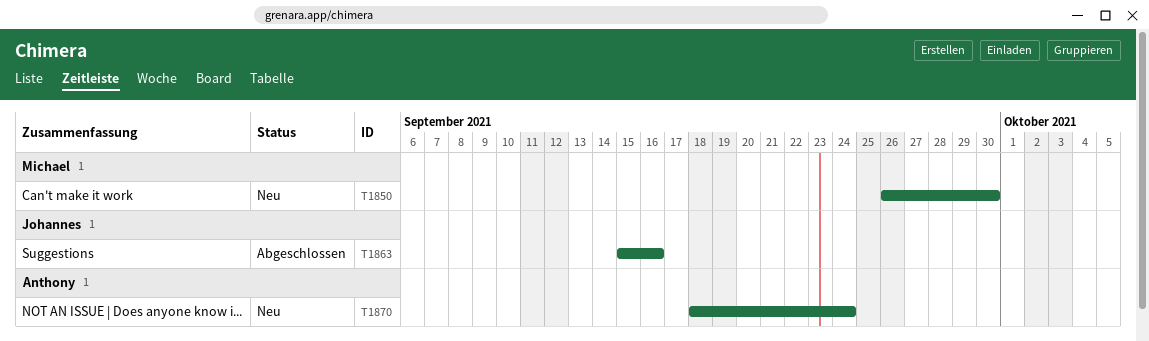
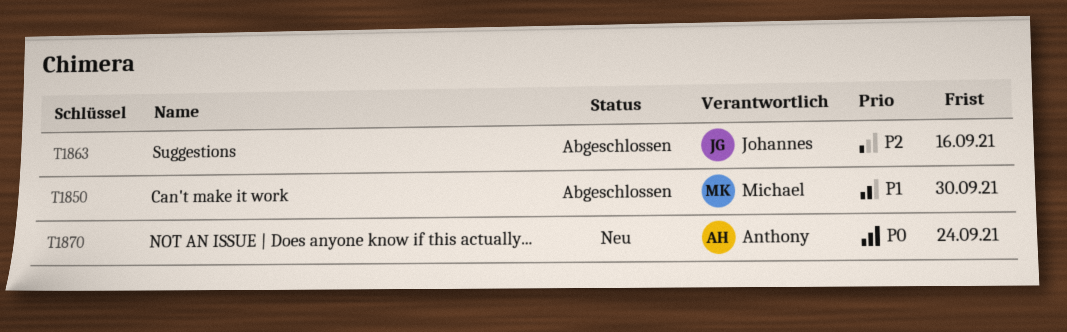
T1850, status: Neu -> Abgeschlossen

